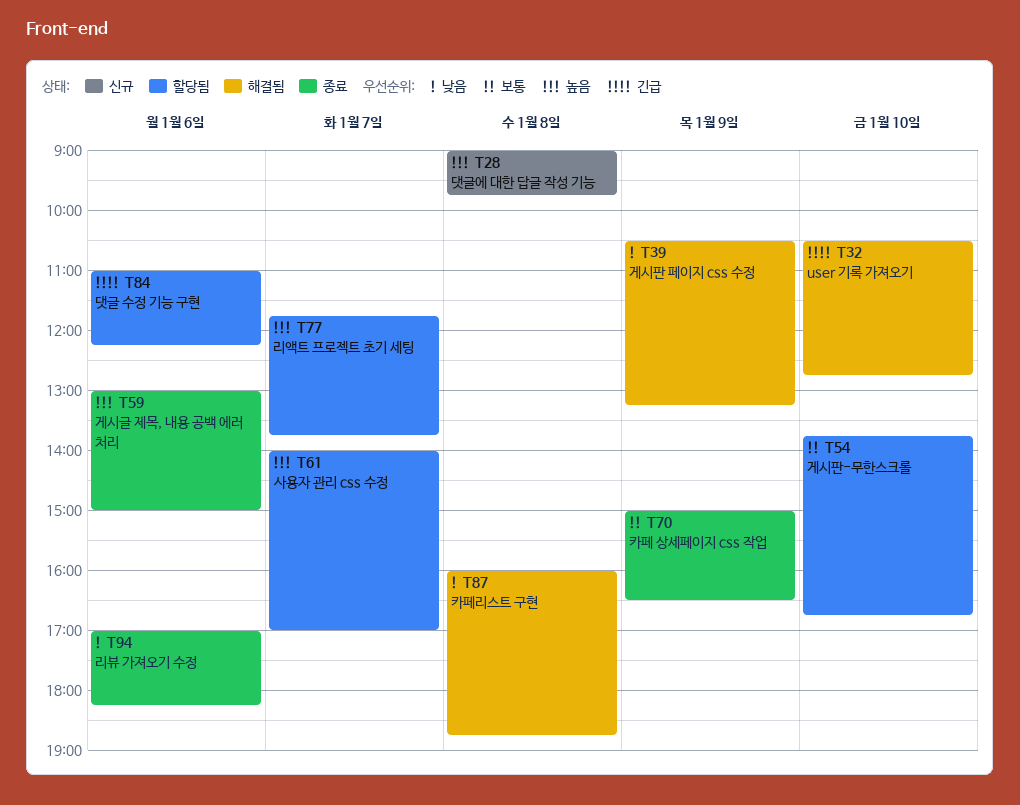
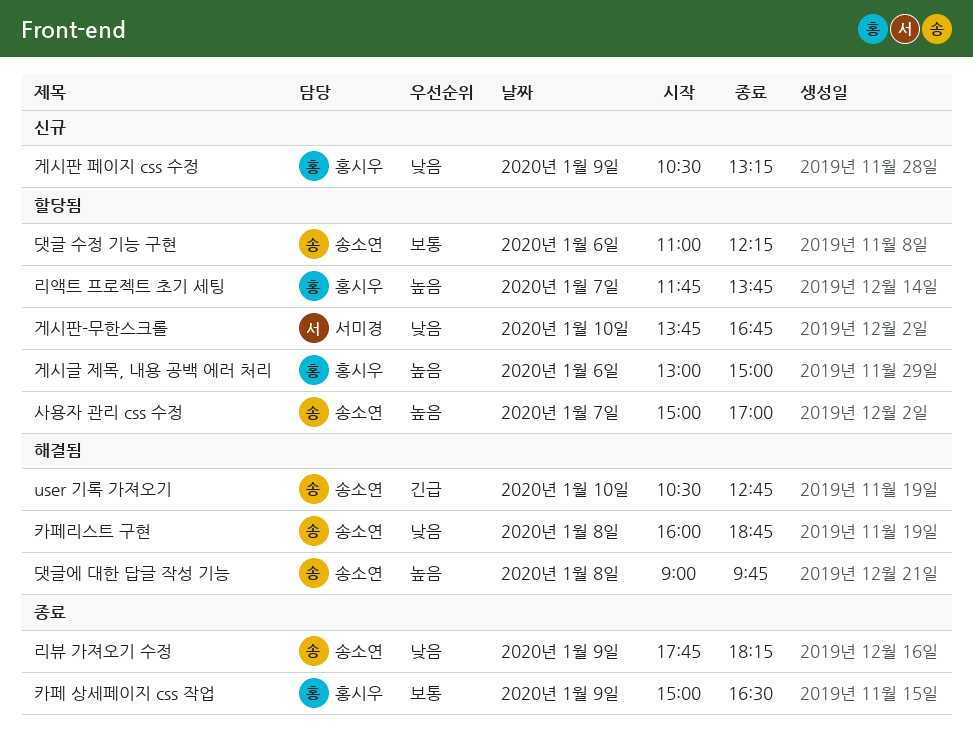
게시글 제목, 내용 공백 에러 처리, status: 종료 -> 할당됨
게시판 페이지 css 수정, status: 해결됨 -> 신규
게시판-무한스크롤, priority: 보통 -> 낮음
댓글 수정 기능 구현, priority: 긴급 -> 보통
댓글에 대한 답글 작성 기능, status: 신규 -> 해결됨
리뷰 가져오기 수정, day: Jan 6 -> Jan 9
리뷰 가져오기 수정, begins: 17:00 -> 17:45
사용자 관리 css 수정, begins: 14:00 -> 15:00

